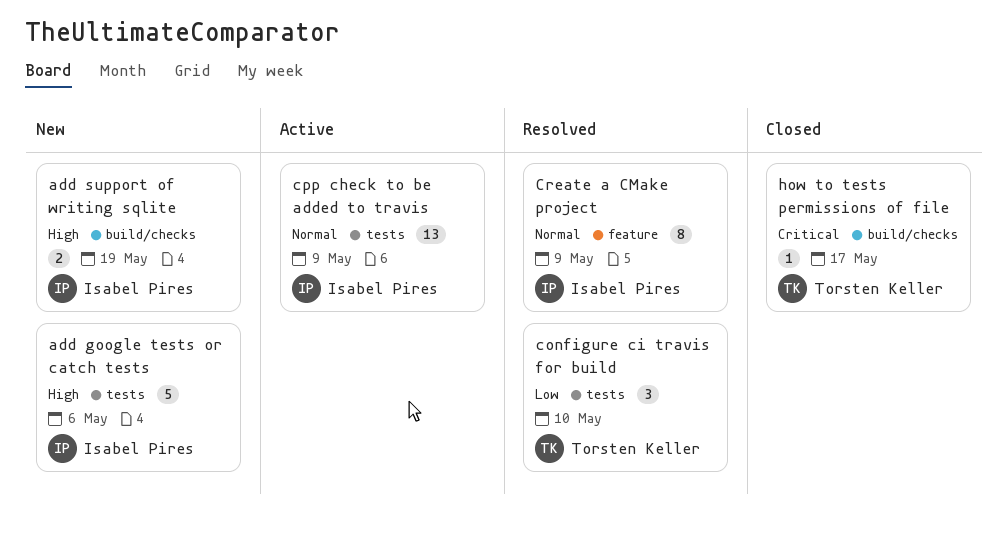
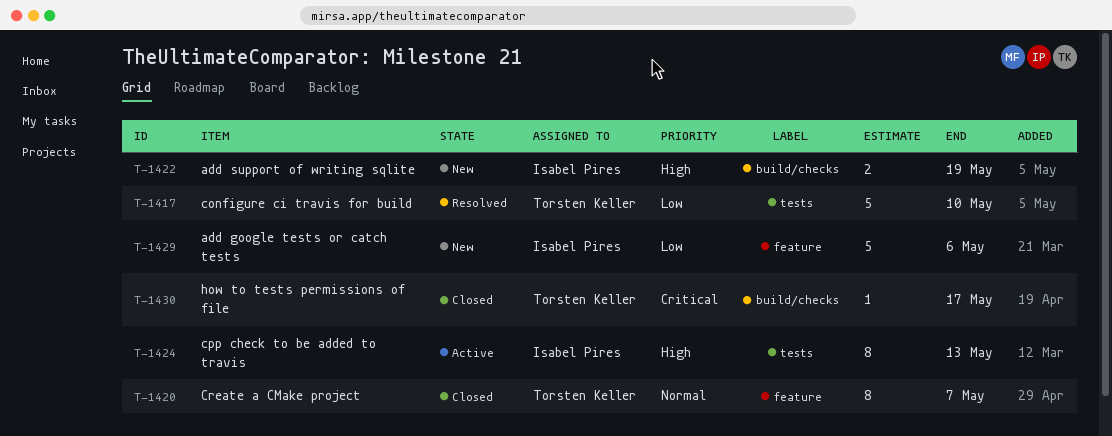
add google tests or catch tests, priority: High -> Low
add google tests or catch tests, label: tests -> feature
configure ci travis for build, estimate: 3 -> 5
cpp check to be added to travis, priority: Normal -> High
cpp check to be added to travis, estimate: 13 -> 8
cpp check to be added to travis, due: May 9 -> May 13
Create a CMake project, status: Resolved -> Closed
Create a CMake project, owner: Isabel Pires -> Torsten Keller
Create a CMake project, due: May 9 -> May 7

